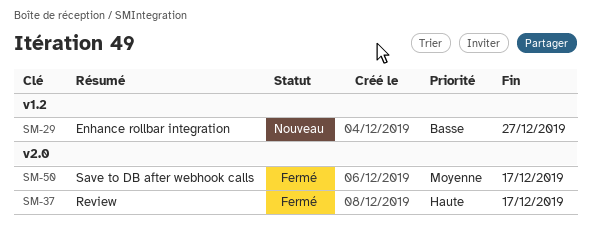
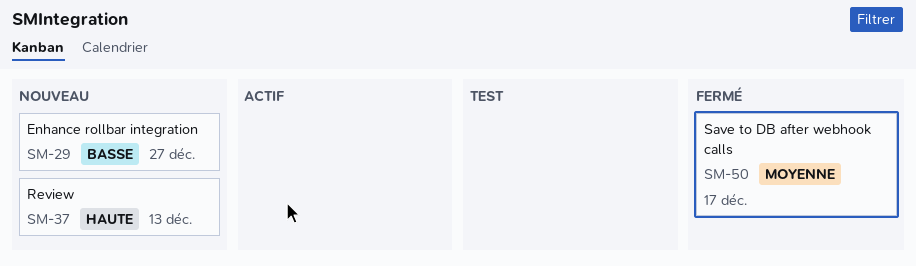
SM-37, status: Fermé -> Nouveau
SM-37, due: Dec 17 -> Dec 13

